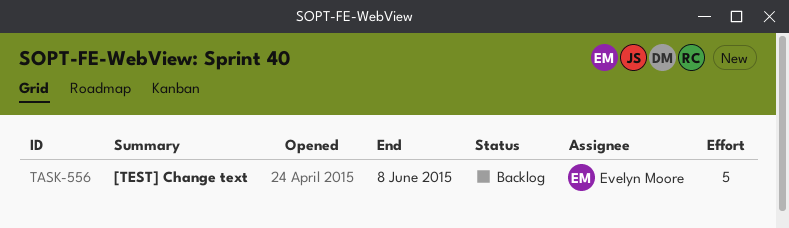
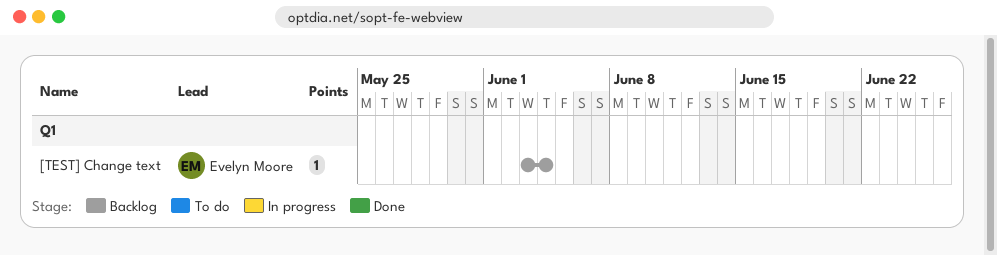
[TEST] Change text, estimate: 5 -> 1
[TEST] Change text, due: Jun 8 -> Jun 4

